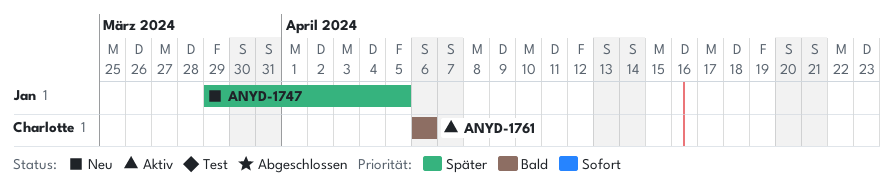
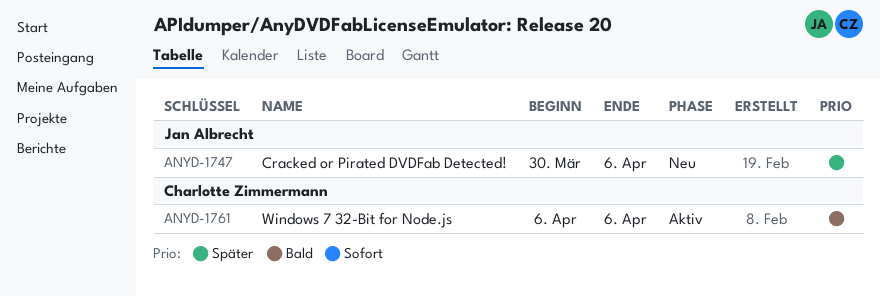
ANYD-1747, start: Mar 29 -> Mar 30
ANYD-1747, due: Apr 5 -> Apr 6

